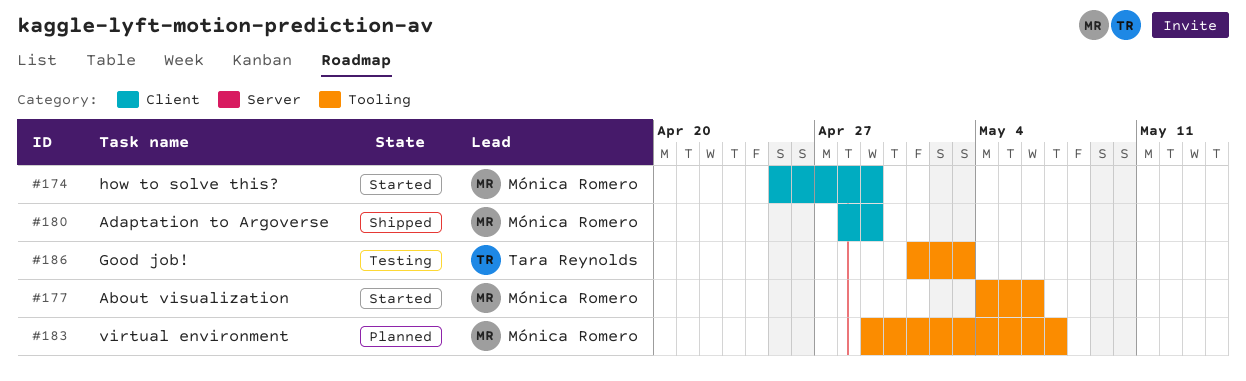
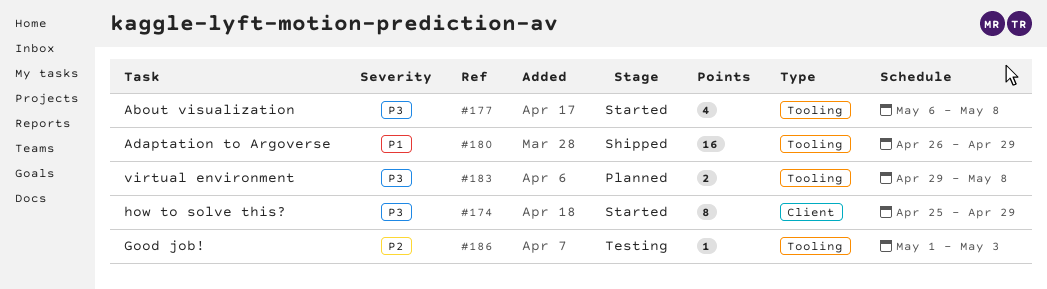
#177, start: May 4 -> May 6
#177, due: May 6 -> May 8
#180, label: Client -> Tooling
#180, start: Apr 28 -> Apr 26
#183, due: May 7 -> May 8

